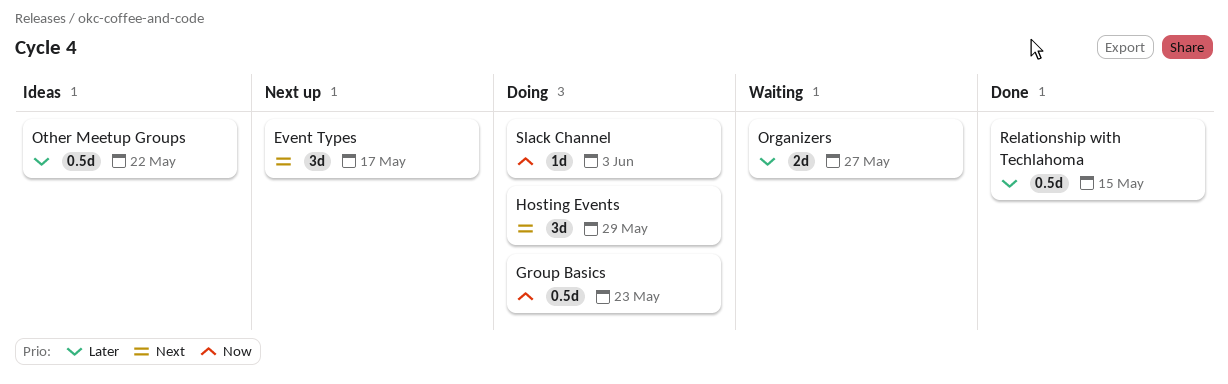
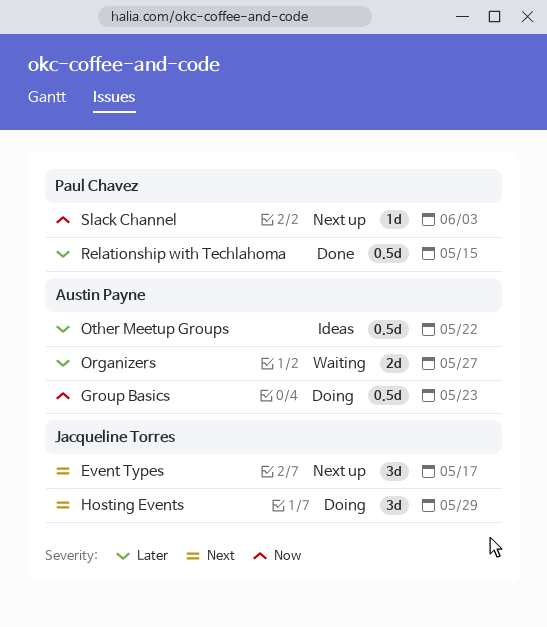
Slack Channel, status: Doing -> Next up

